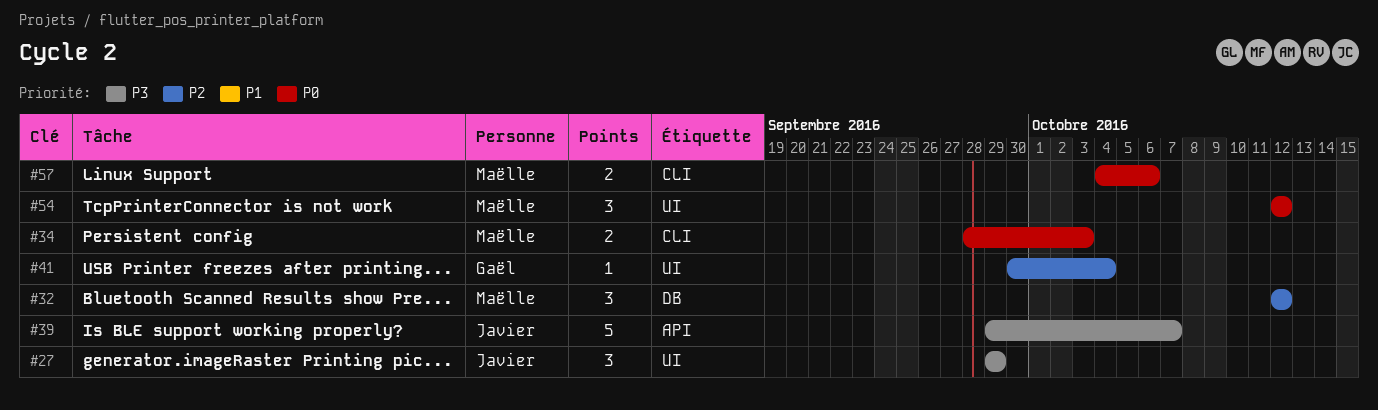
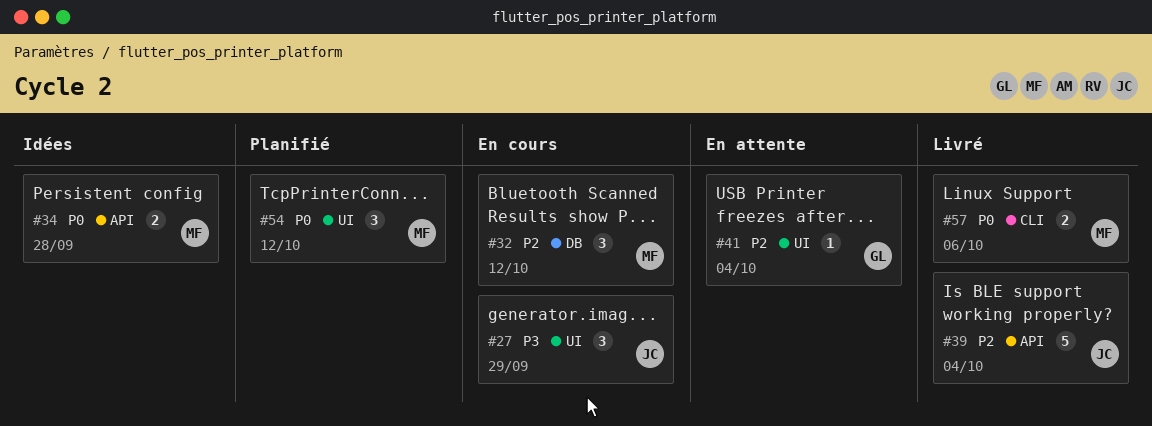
#34, label: CLI -> API
#34, due: Oct 3 -> Sep 28
#39, priority: P3 -> P2
#39, due: Oct 7 -> Oct 4

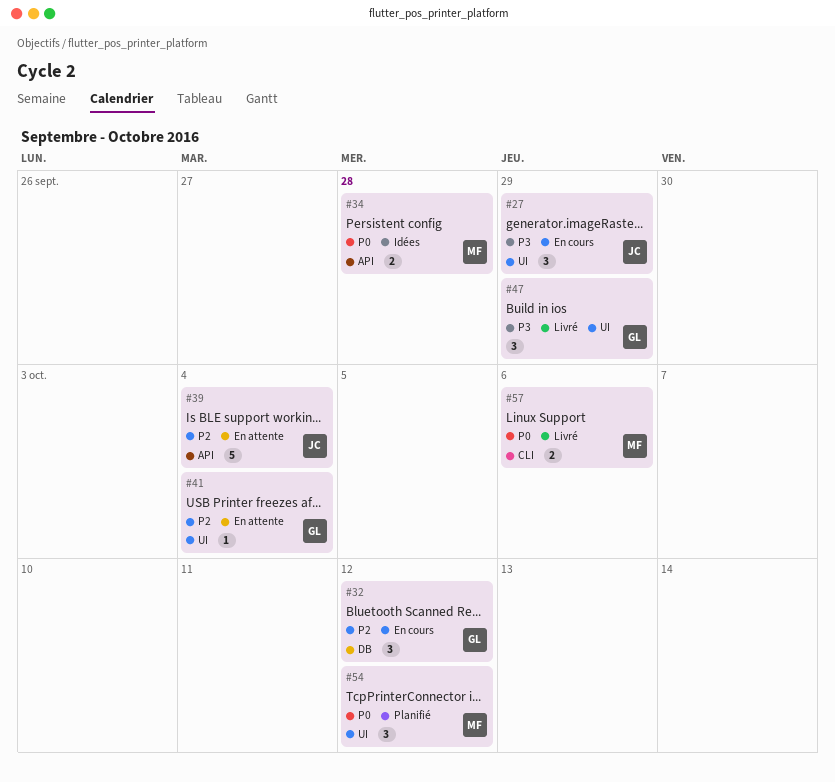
#32, owner: MF -> GL
#39, status: Livré -> En attente
#47: none -> present

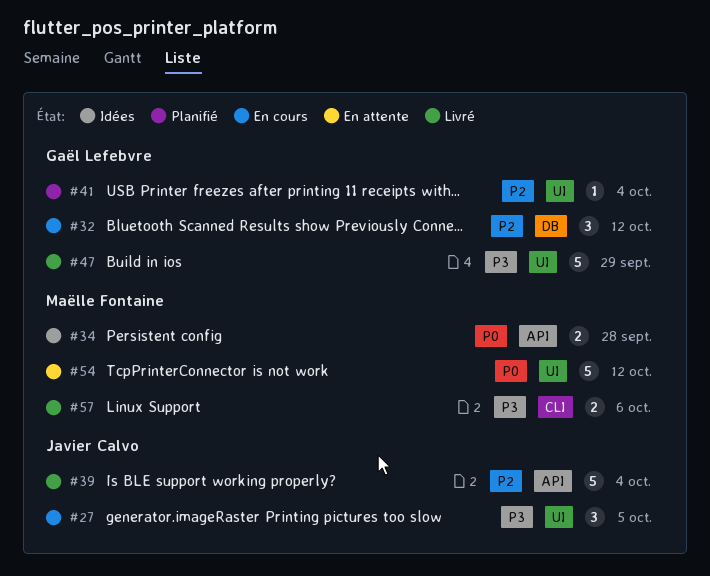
#27, due: Sep 29 -> Oct 5
#39, status: En attente -> Livré
#41, status: En attente -> Planifié
#47, estimate: 3 -> 5
#54, status: Planifié -> En attente
#54, estimate: 3 -> 5
#57, priority: P0 -> P3

